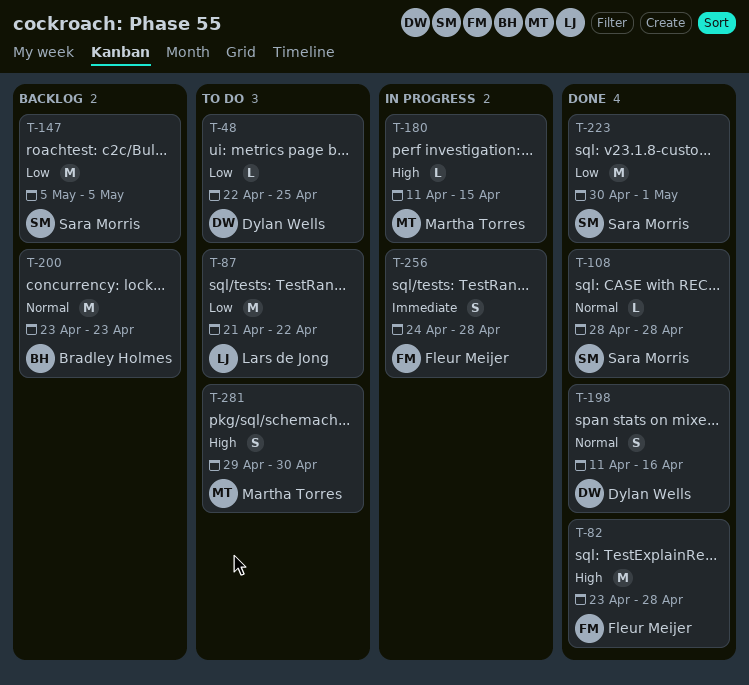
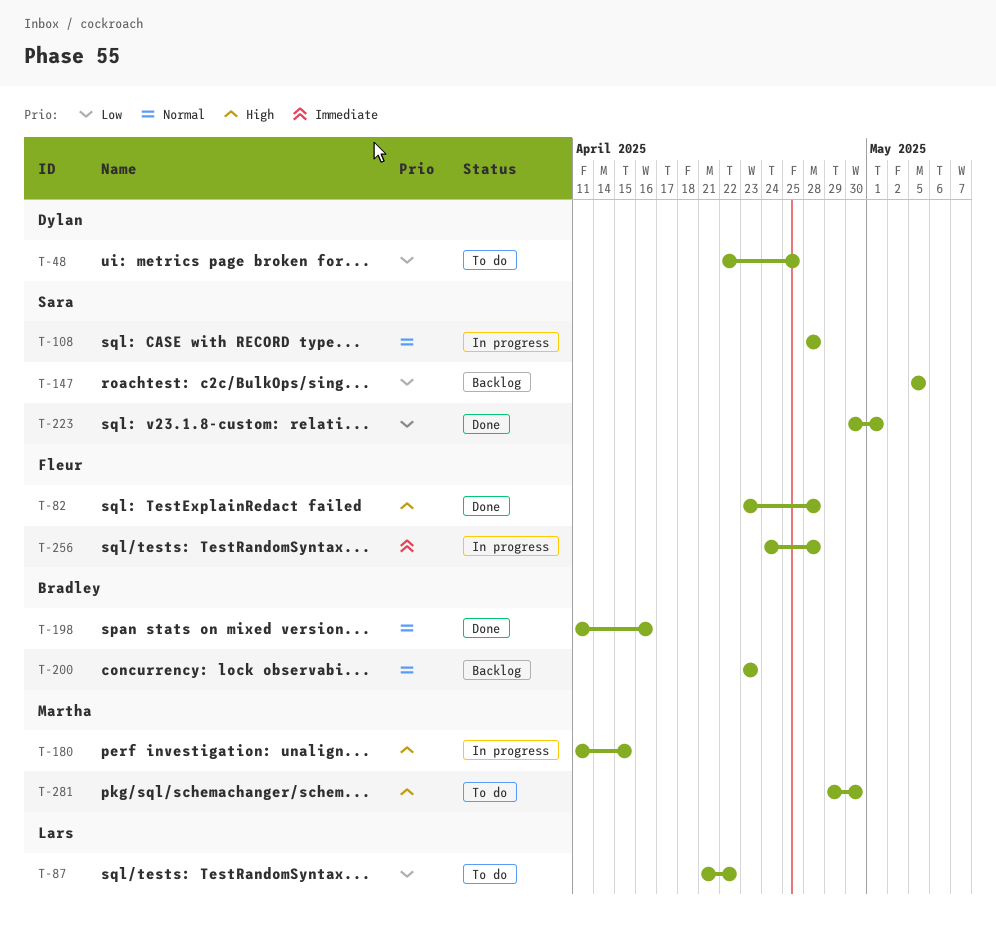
T-108, status: Done -> In progress
T-198, owner: Dylan Wells -> Bradley Holmes

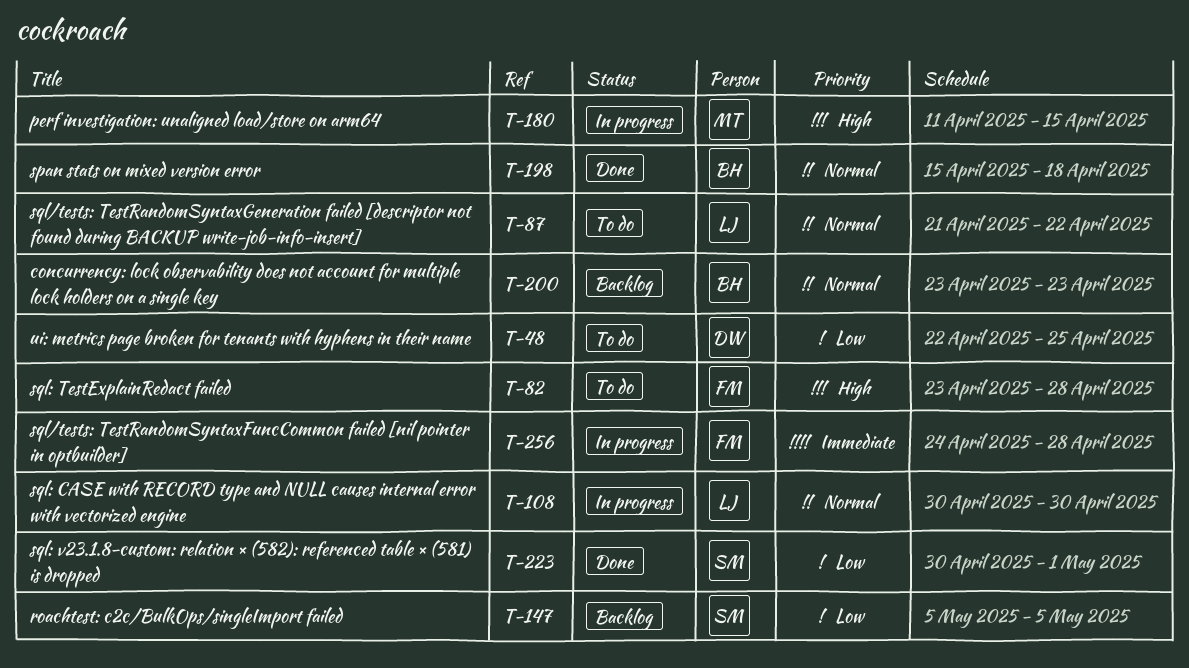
T-82, status: Done -> To do
T-87, priority: Low -> Normal
T-108, owner: Sara -> Lars
T-108, start: Apr 28 -> Apr 30
T-108, due: Apr 28 -> Apr 30
T-198, start: Apr 11 -> Apr 15
T-198, due: Apr 16 -> Apr 18
T-281: present -> none

